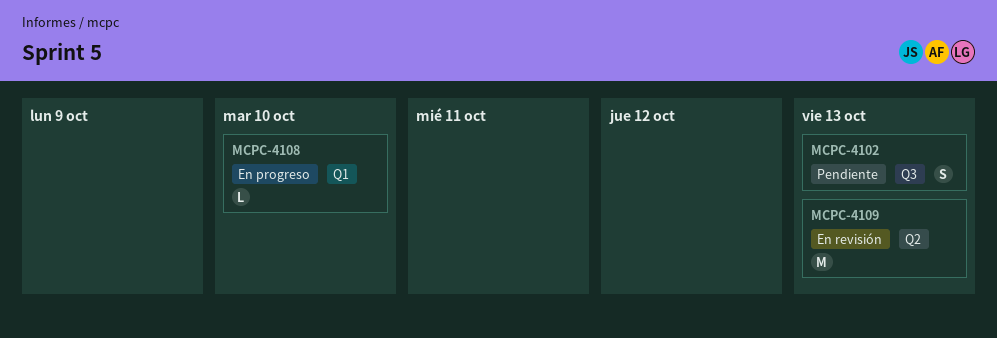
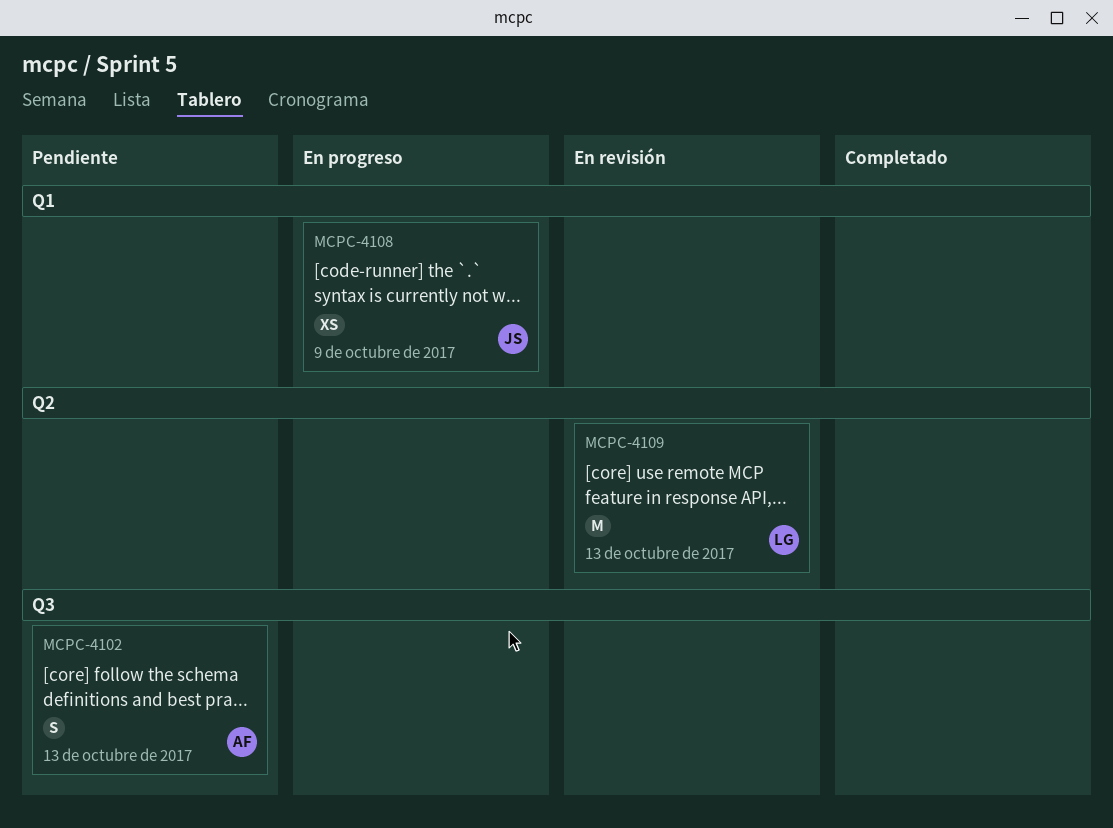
MCPC-4108, estimate: L -> XS
MCPC-4108, due: Oct 10 -> Oct 9

